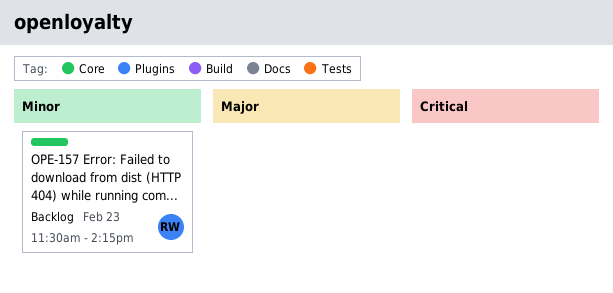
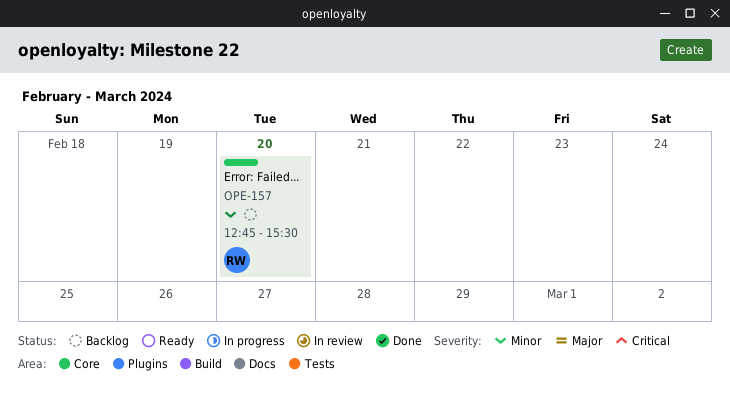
OPE-157, day: Feb 23 -> Feb 20
OPE-157, begins: 11:30 -> 12:45
OPE-157, ends: 14:15 -> 15:30

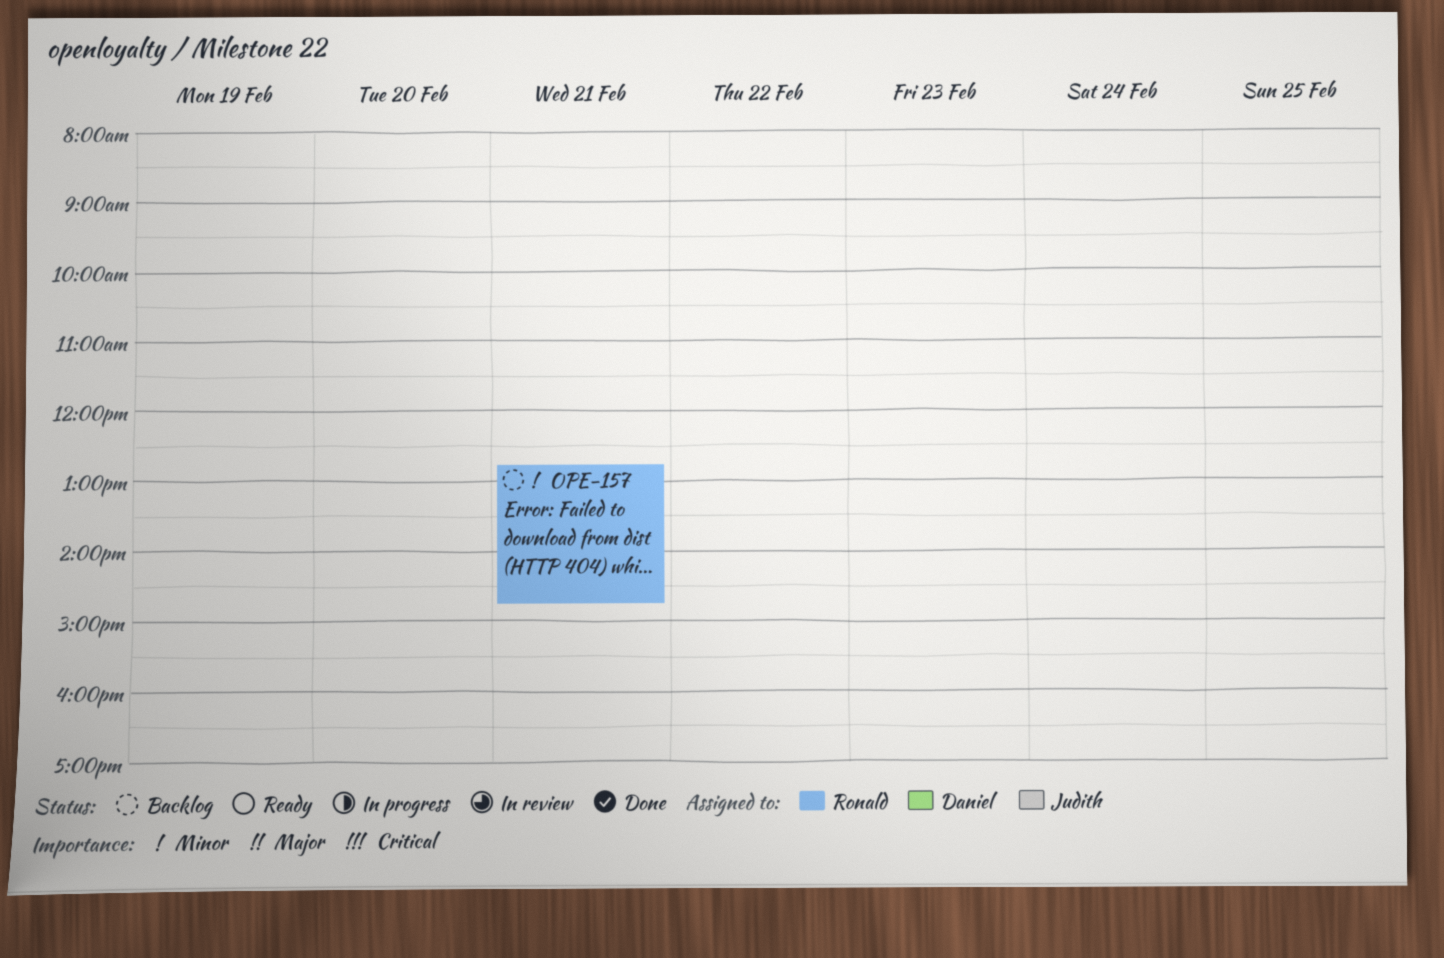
OPE-157, day: Feb 20 -> Feb 21
OPE-157, ends: 15:30 -> 14:45

